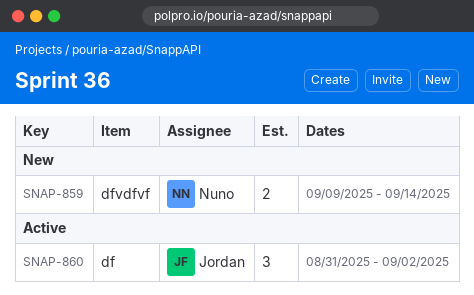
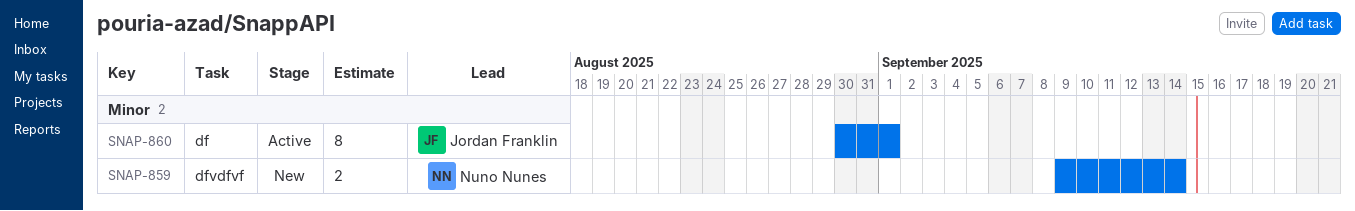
SNAP-860, estimate: 3 -> 8
SNAP-860, start: Aug 31 -> Aug 30
SNAP-860, due: Sep 2 -> Sep 1

